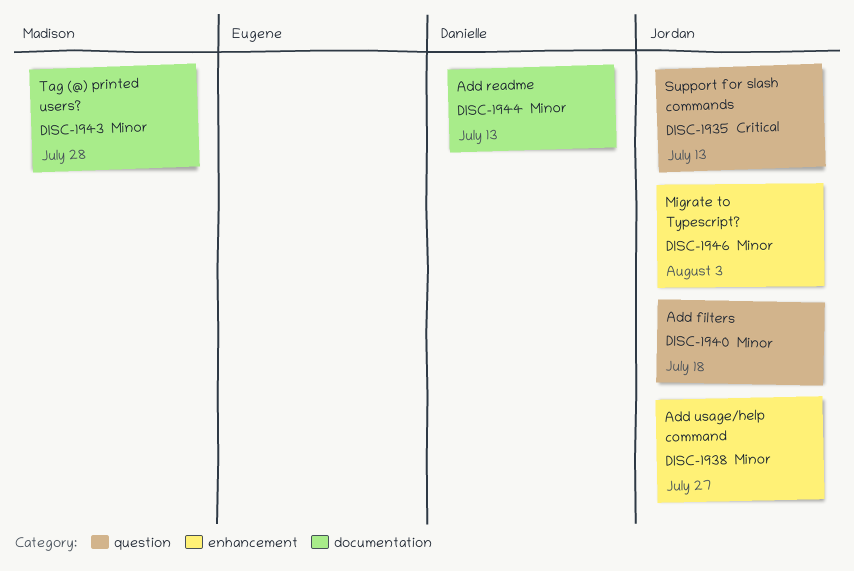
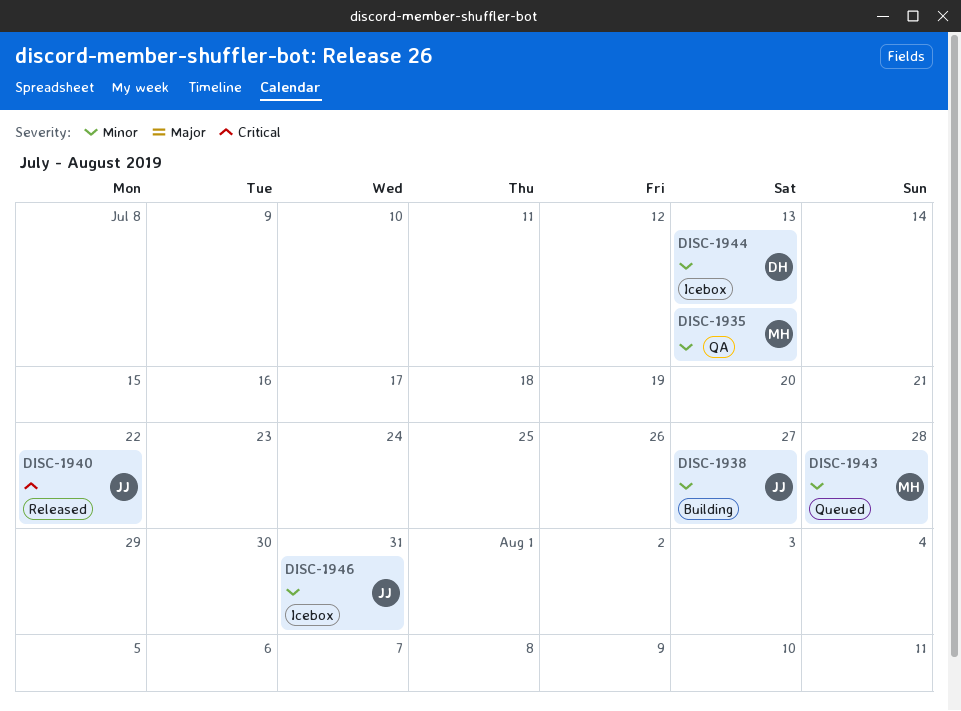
DISC-1935, owner: Jordan -> Madison
DISC-1935, priority: Critical -> Minor
DISC-1940, priority: Minor -> Critical
DISC-1940, due: Jul 18 -> Jul 22
DISC-1946, due: Aug 3 -> Jul 31

